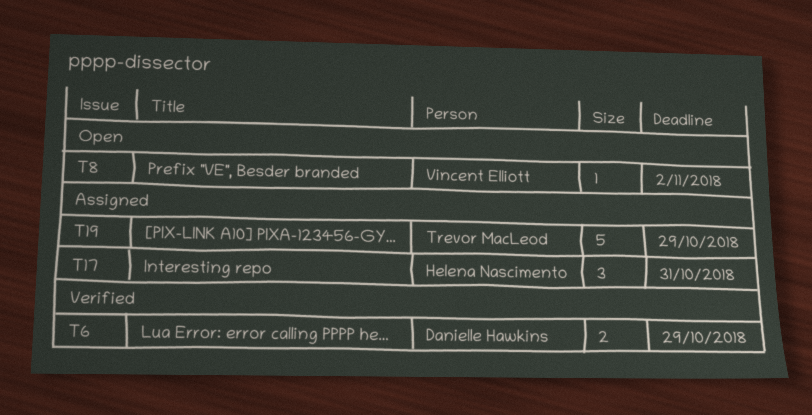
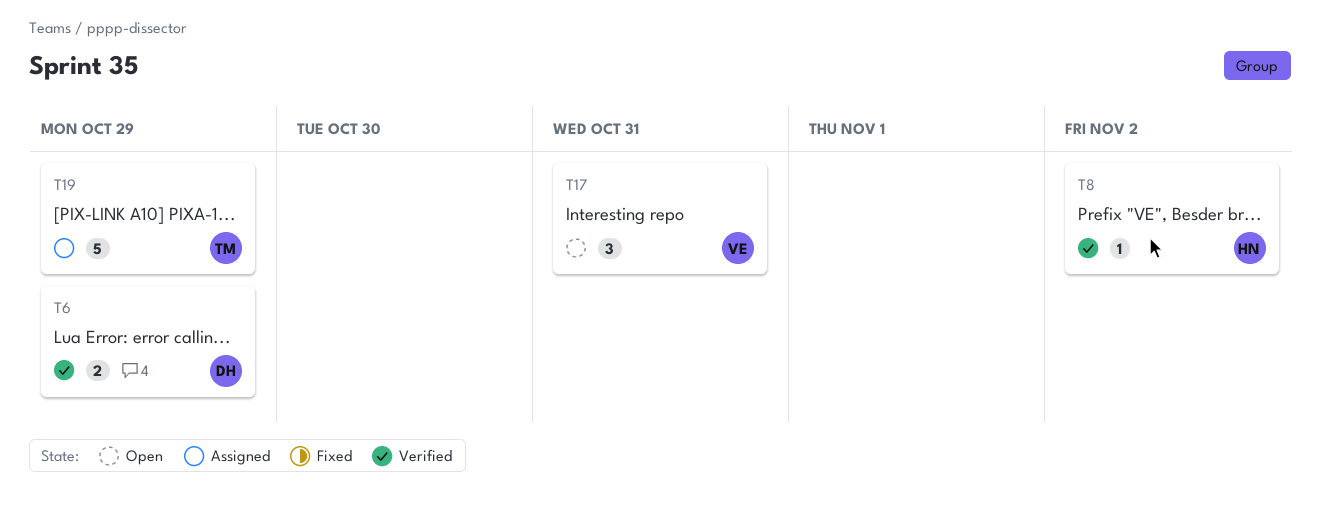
T8, status: Open -> Verified
T8, owner: Vincent Elliott -> Helena Nascimento
T17, status: Assigned -> Open
T17, owner: Helena Nascimento -> Vincent Elliott

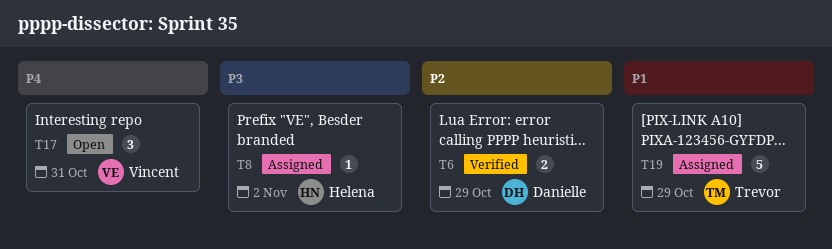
T8, status: Verified -> Assigned

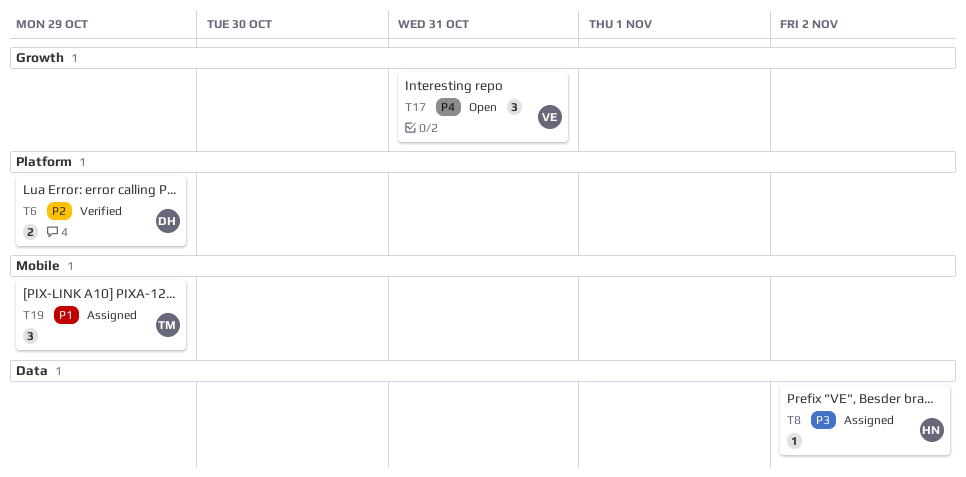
T19, estimate: 5 -> 3

